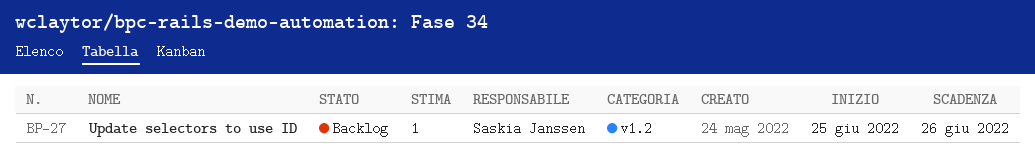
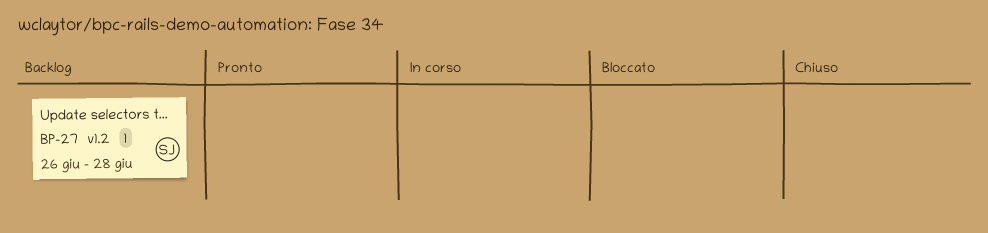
BP-27, start: Jun 25 -> Jun 26
BP-27, due: Jun 26 -> Jun 28

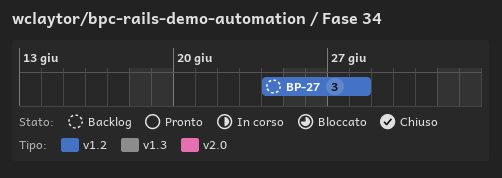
BP-27, estimate: 1 -> 3
BP-27, start: Jun 26 -> Jun 24

